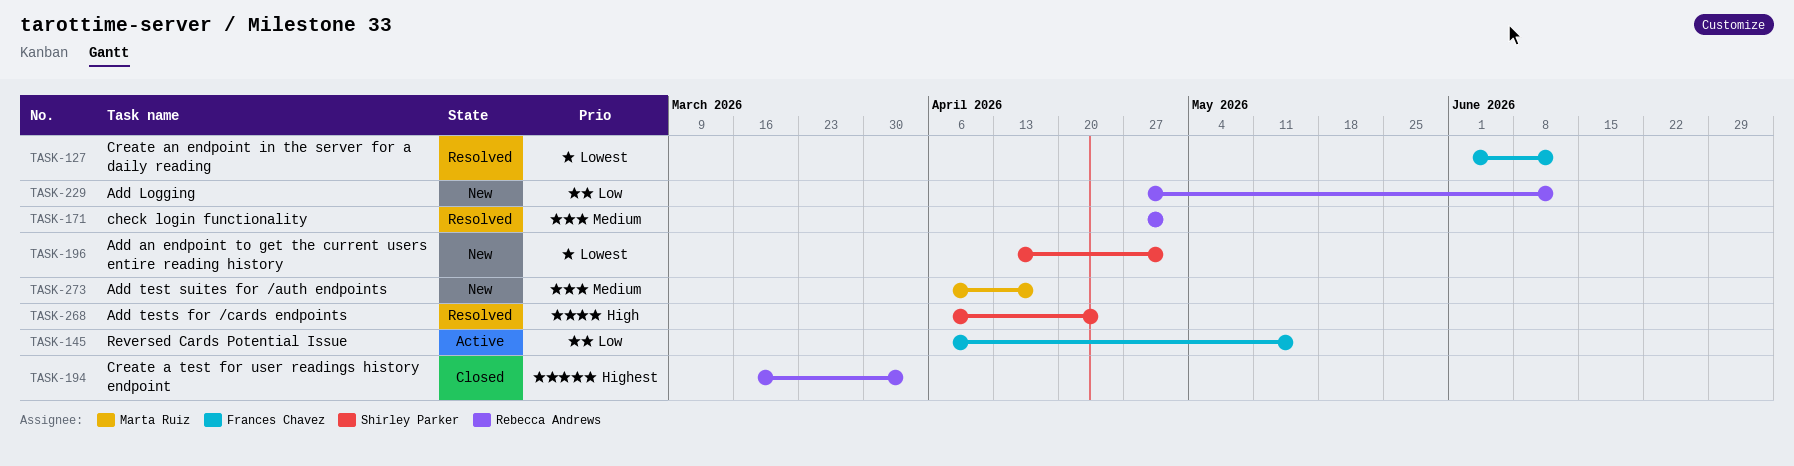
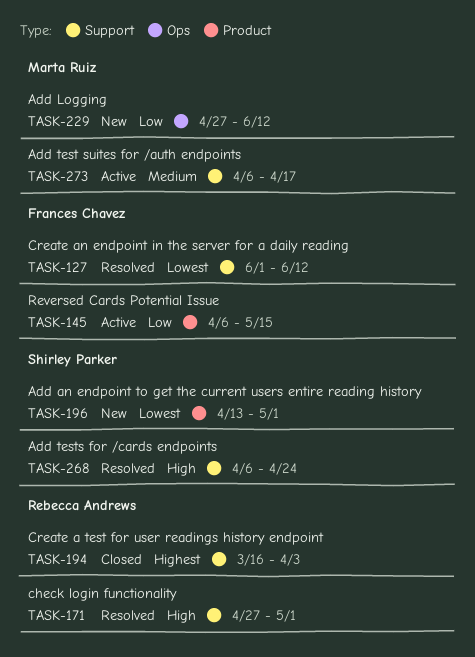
TASK-171, priority: Medium -> High
TASK-229, owner: Rebecca Andrews -> Marta Ruiz
TASK-273, status: New -> Active

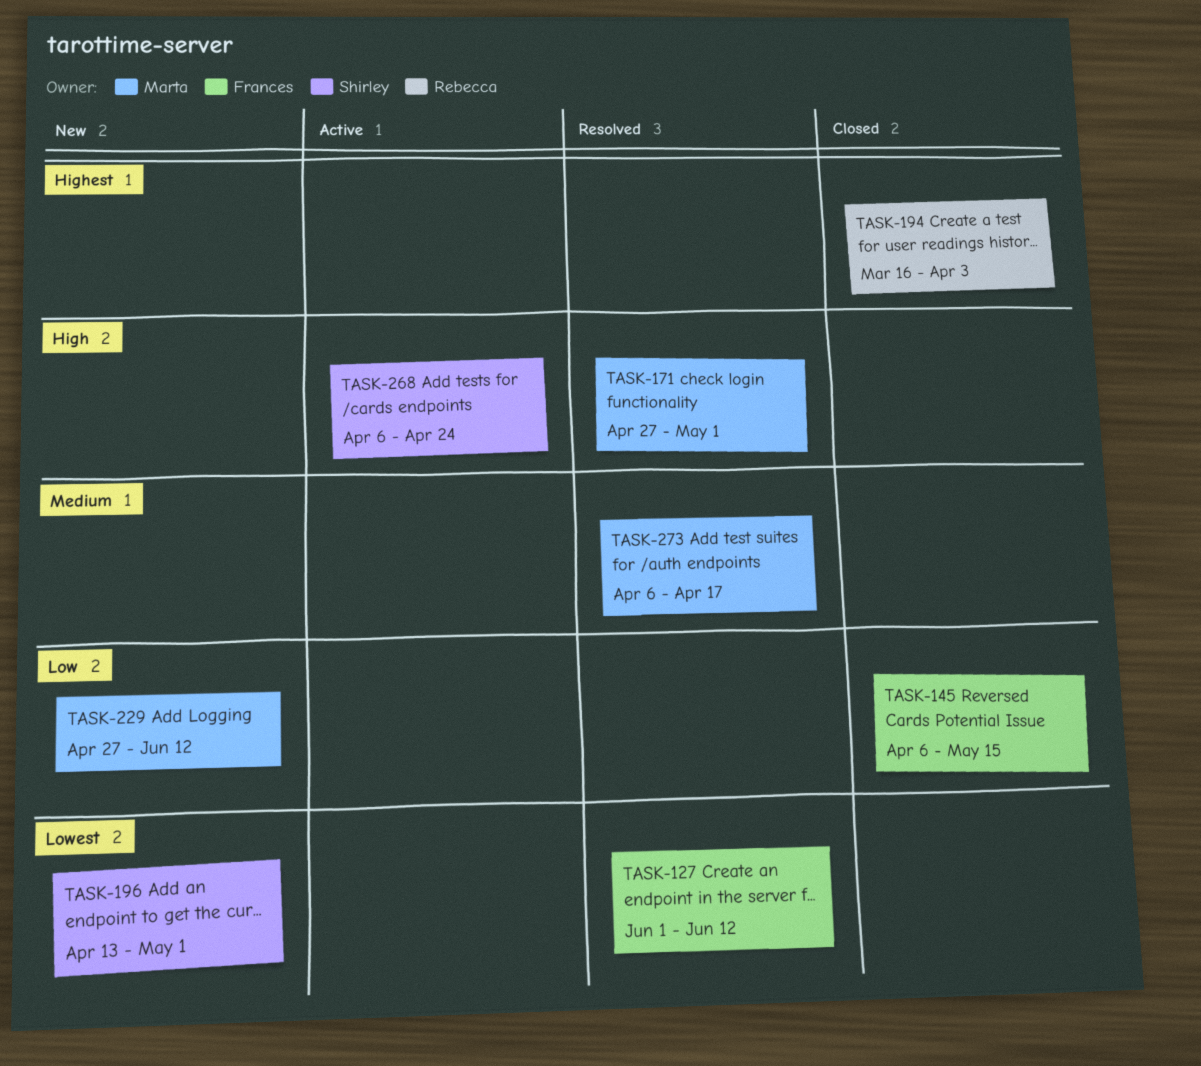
TASK-145, status: Active -> Closed
TASK-171, owner: Rebecca Andrews -> Marta Ruiz
TASK-268, status: Resolved -> Active
TASK-273, status: Active -> Resolved

